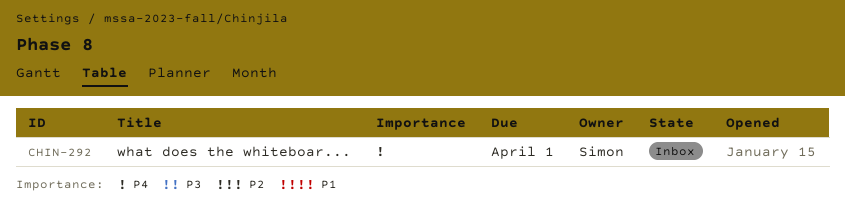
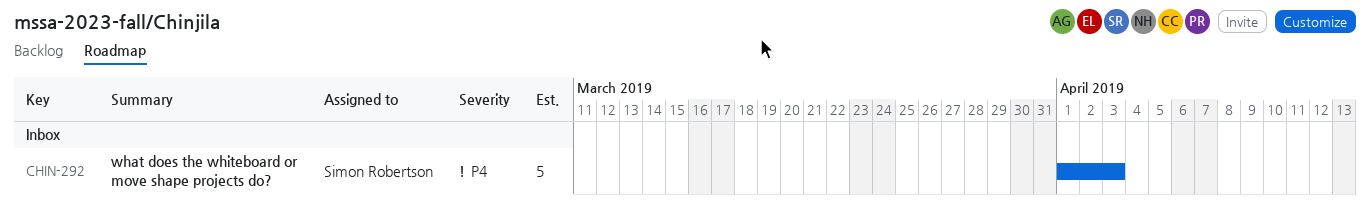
CHIN-292, due: Apr 1 -> Apr 3

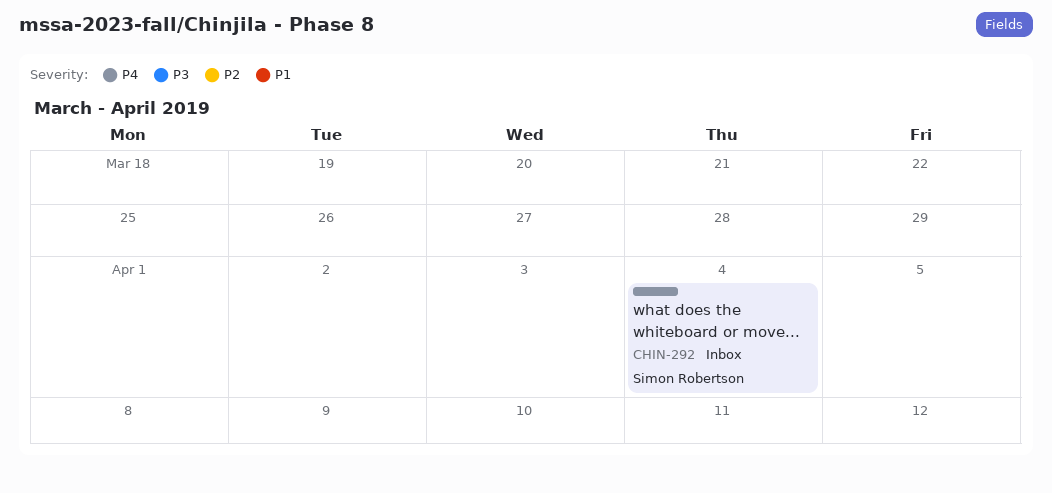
CHIN-292, due: Apr 3 -> Apr 4

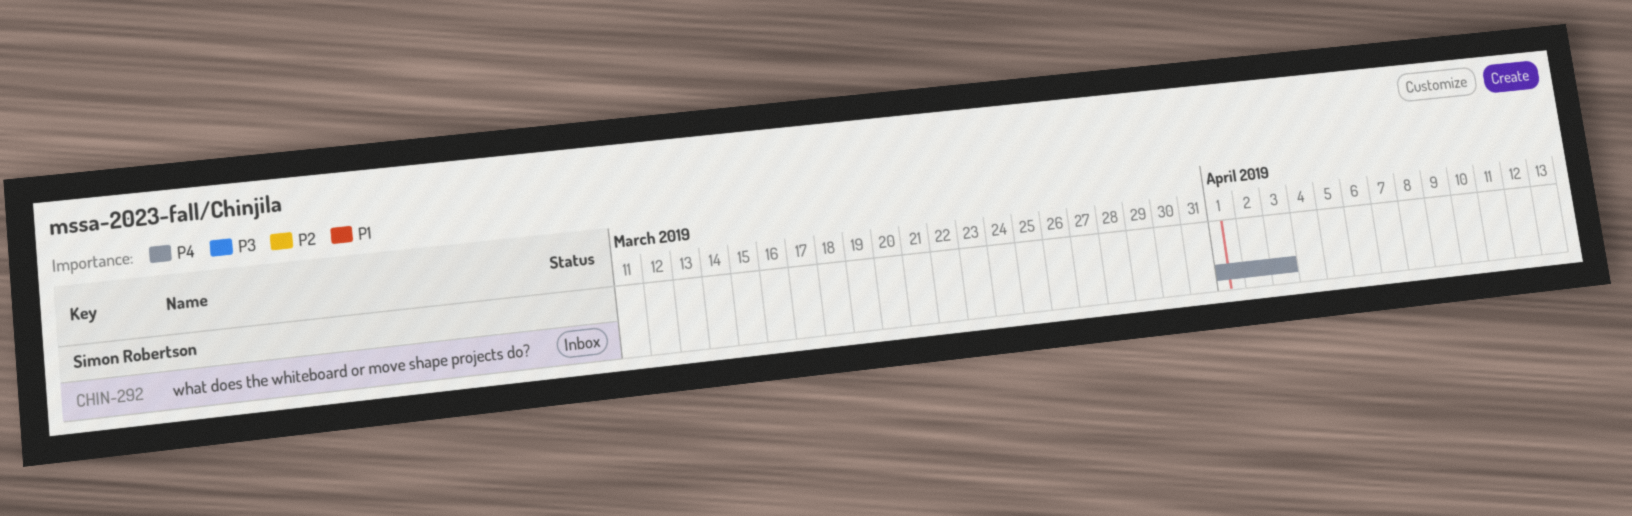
CHIN-292, due: Apr 4 -> Apr 3

